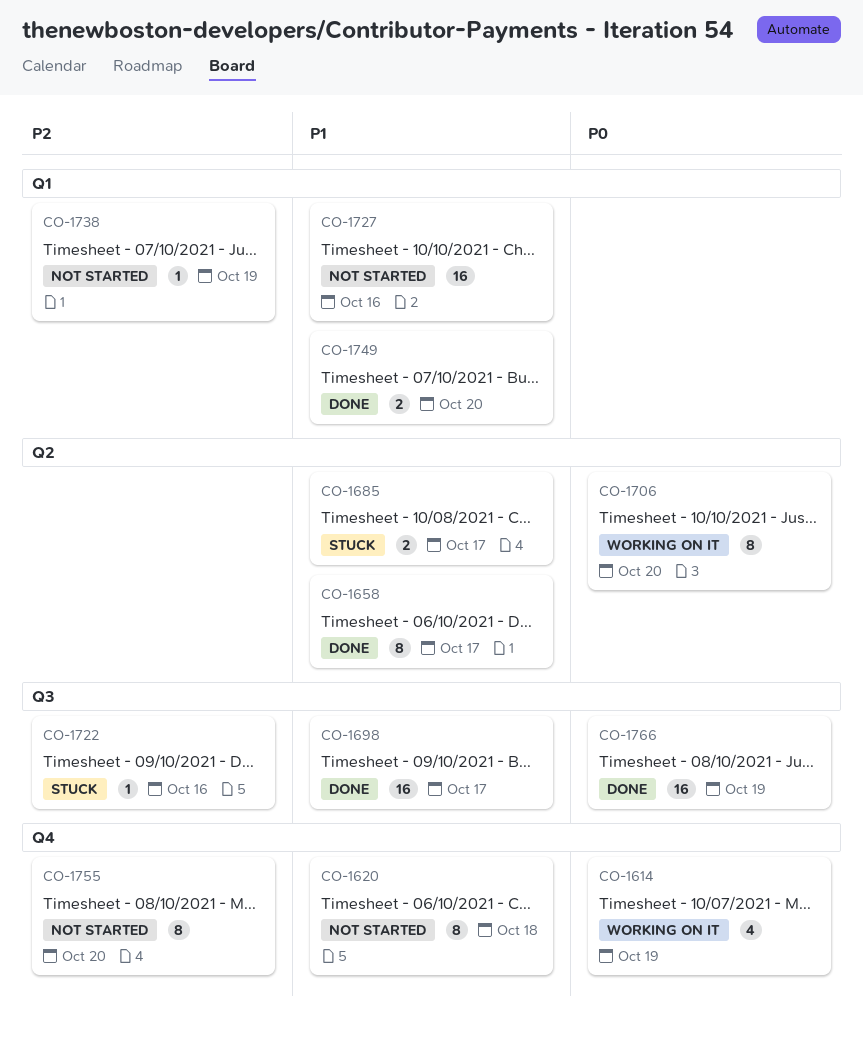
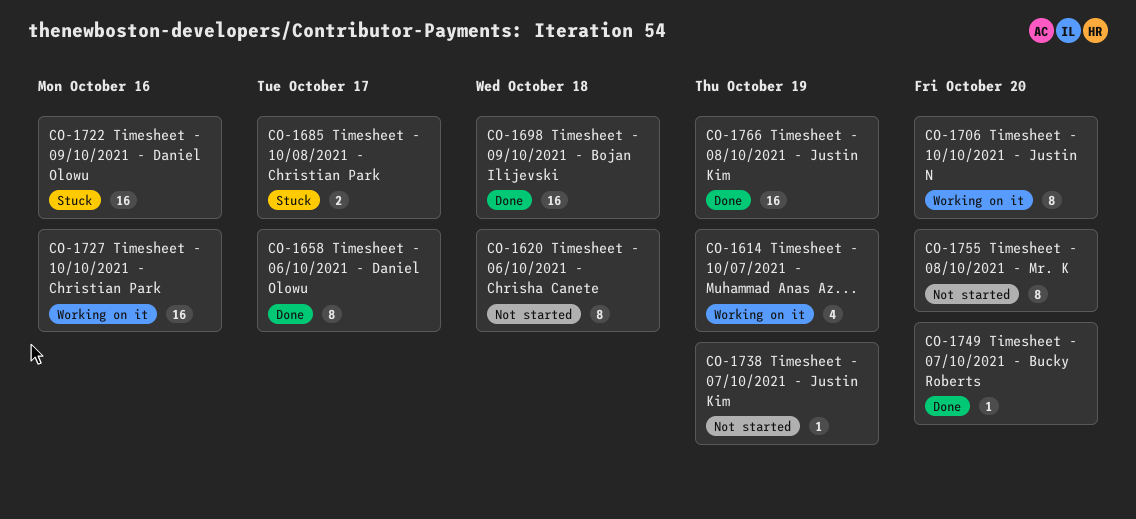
CO-1698, due: Oct 17 -> Oct 18
CO-1722, estimate: 1 -> 16
CO-1727, status: Not started -> Working on it
CO-1749, estimate: 2 -> 1

